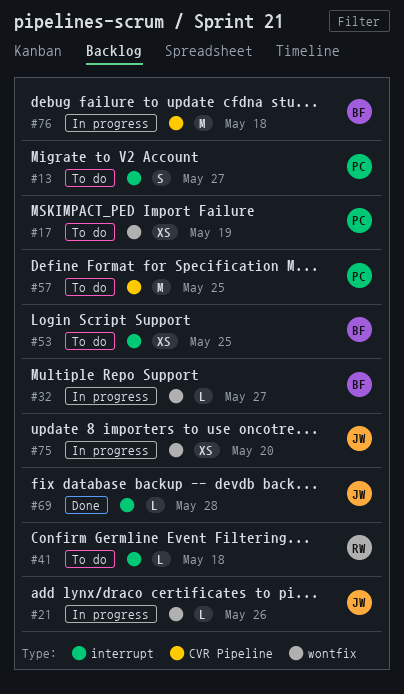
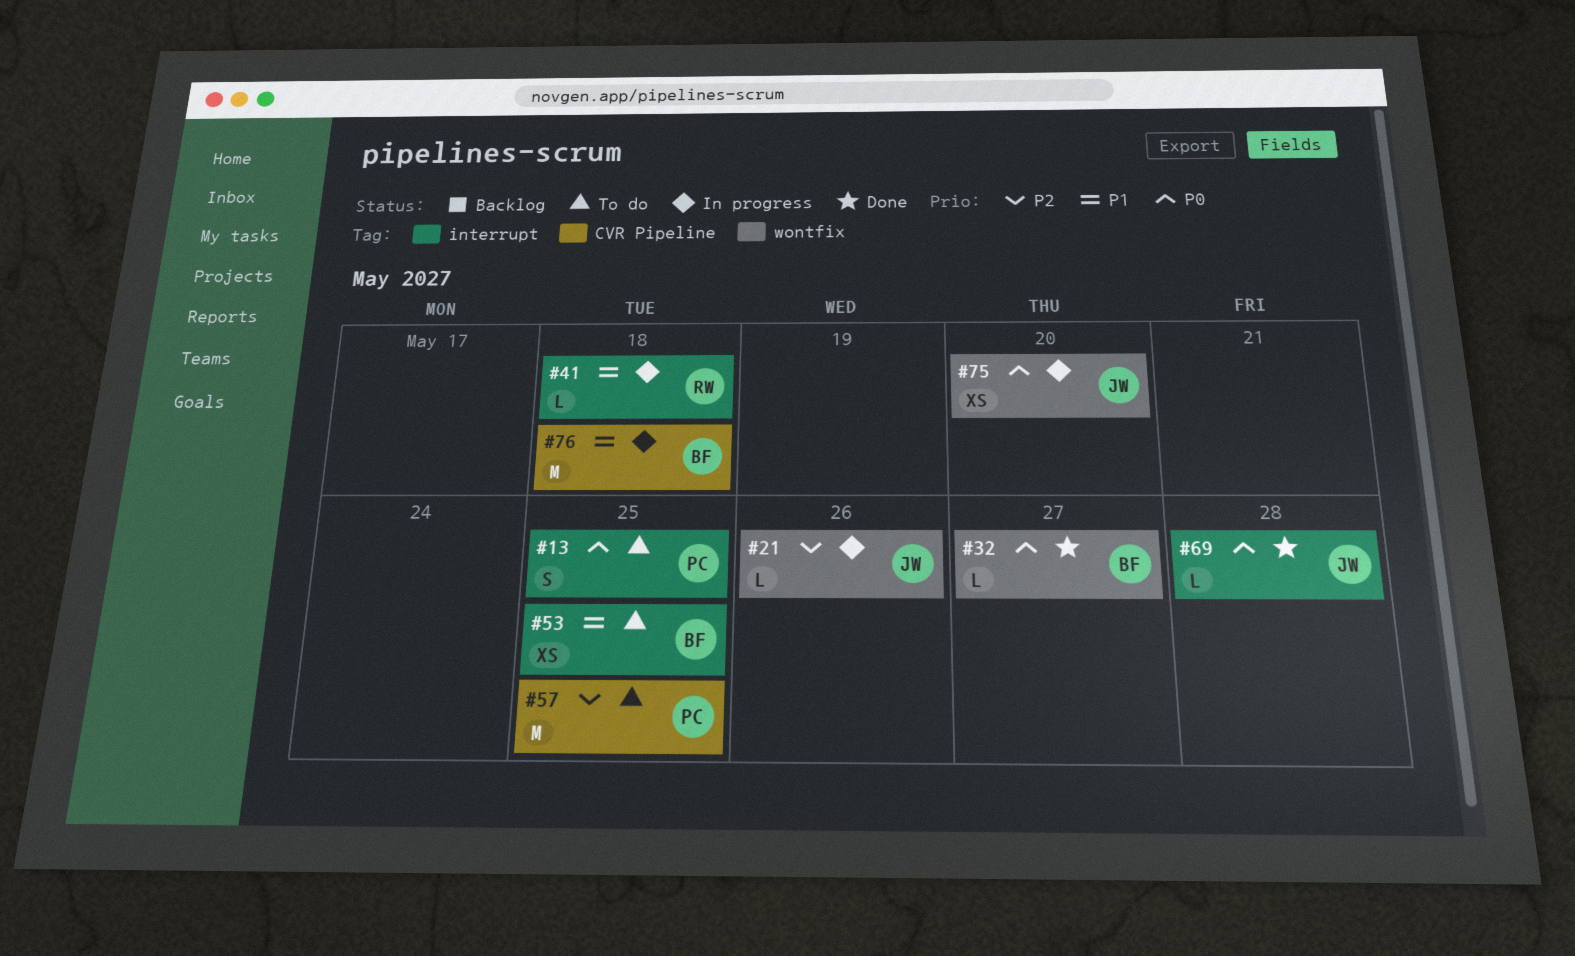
#13, due: May 27 -> May 25
#17: present -> none
#32, status: In progress -> Done
#41, status: To do -> In progress

